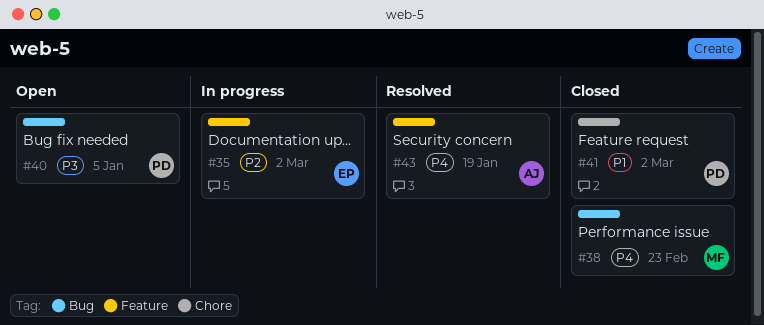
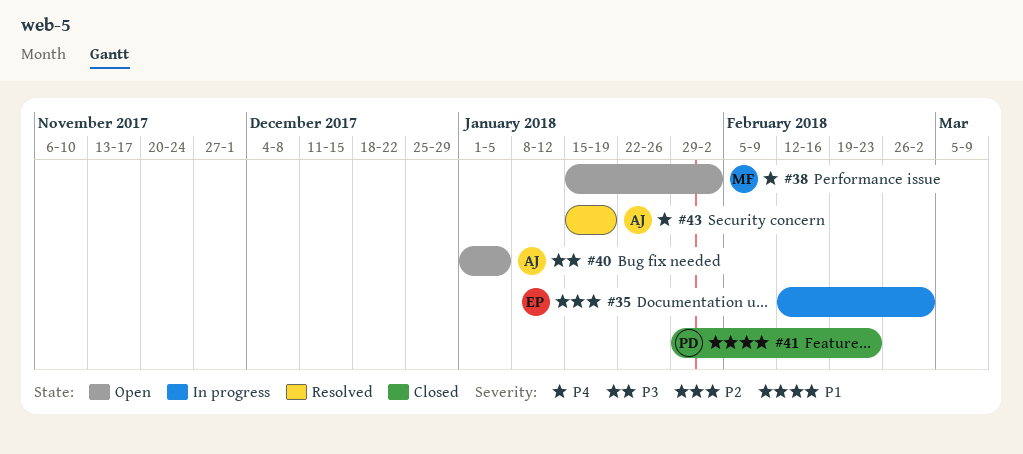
#38, status: Closed -> Open
#38, due: Feb 23 -> Feb 2
#40, owner: PD -> AJ
#41, due: Mar 2 -> Feb 23

